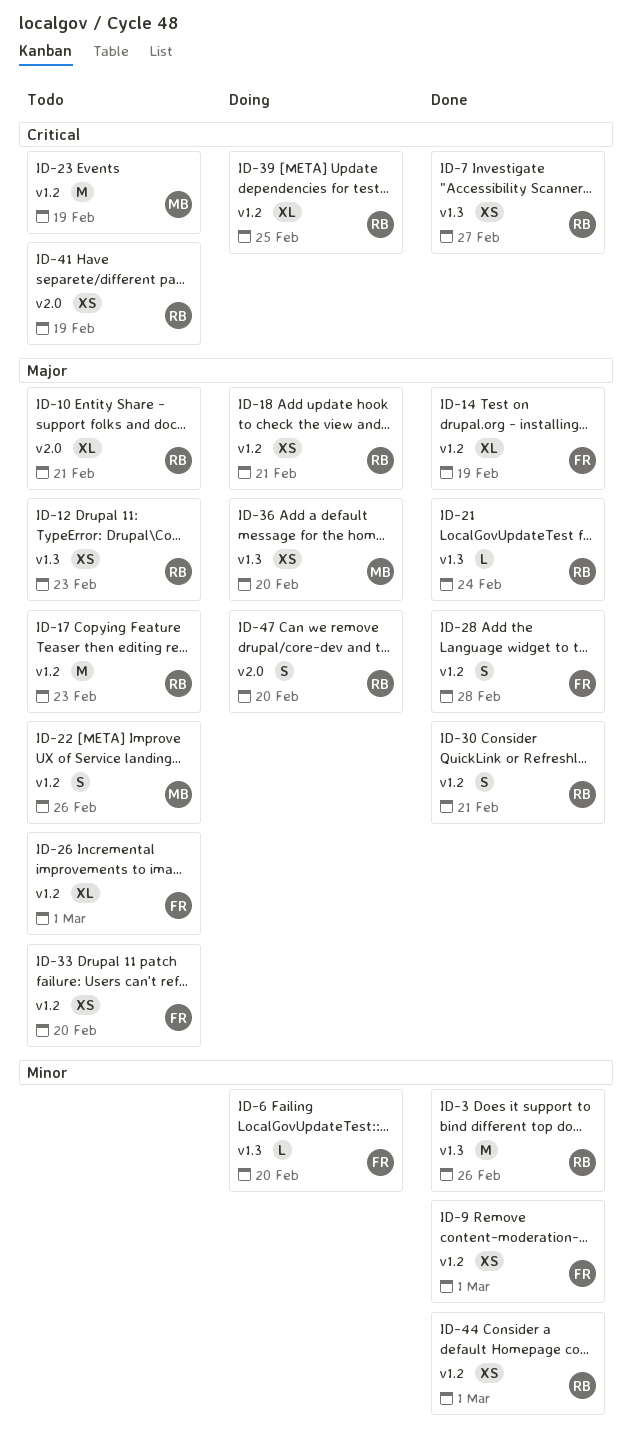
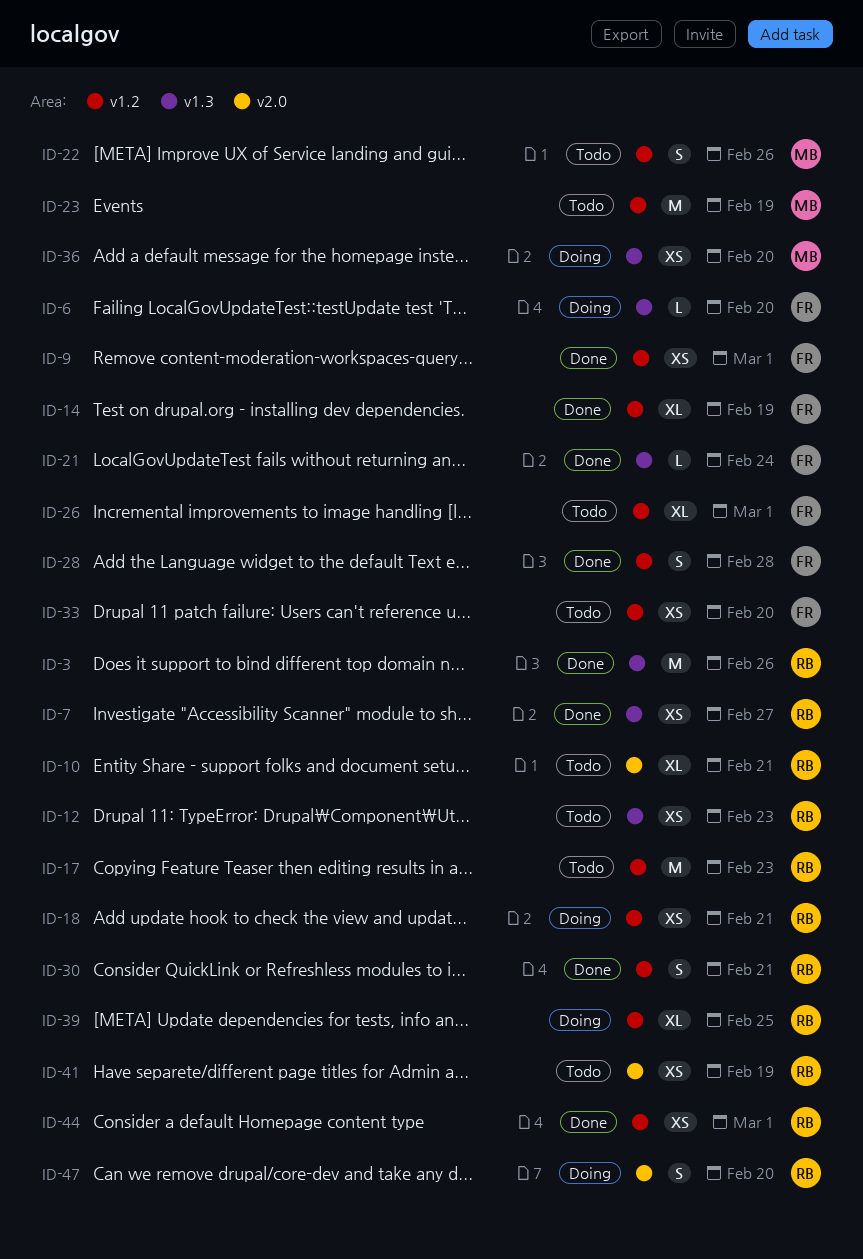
ID-21, owner: RB -> FR

